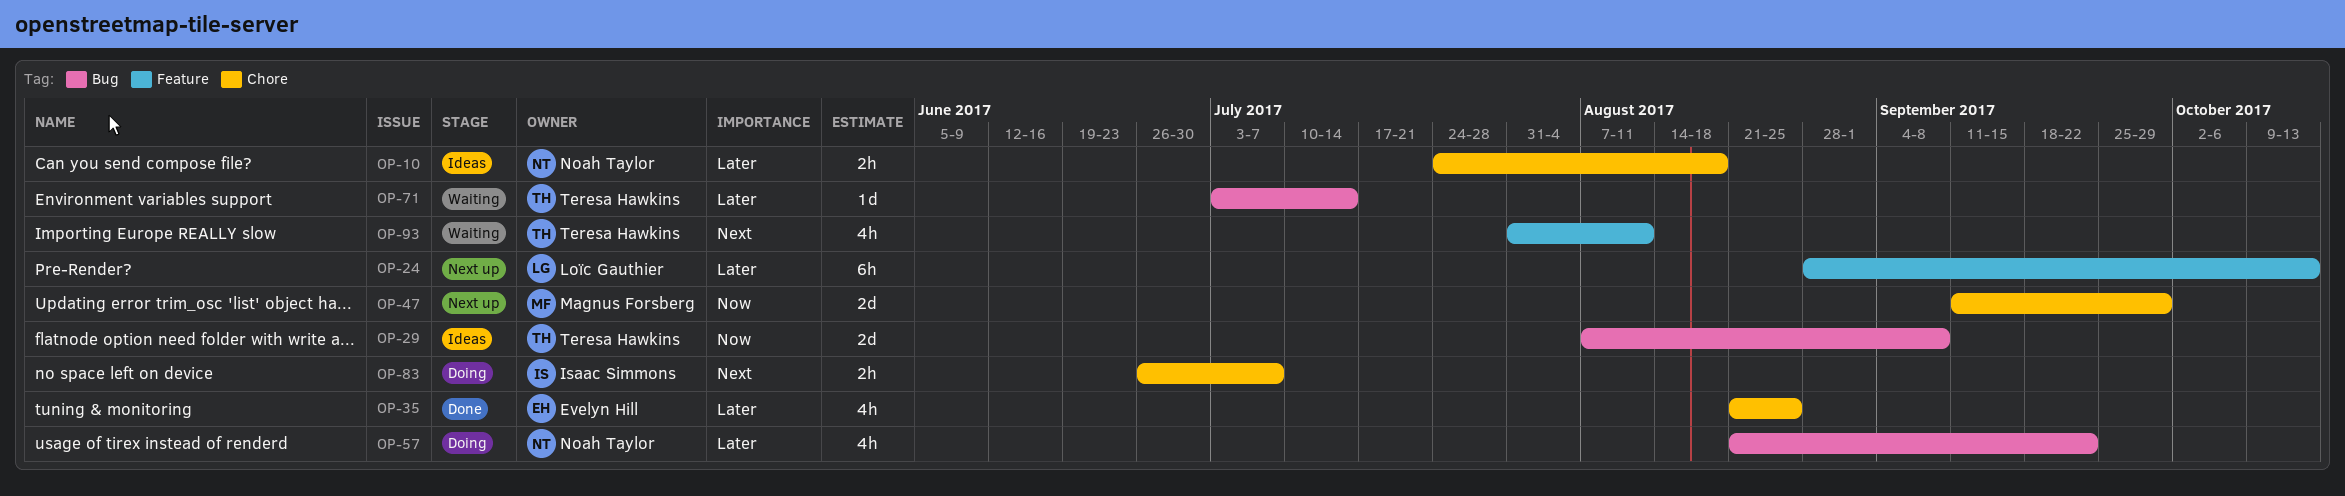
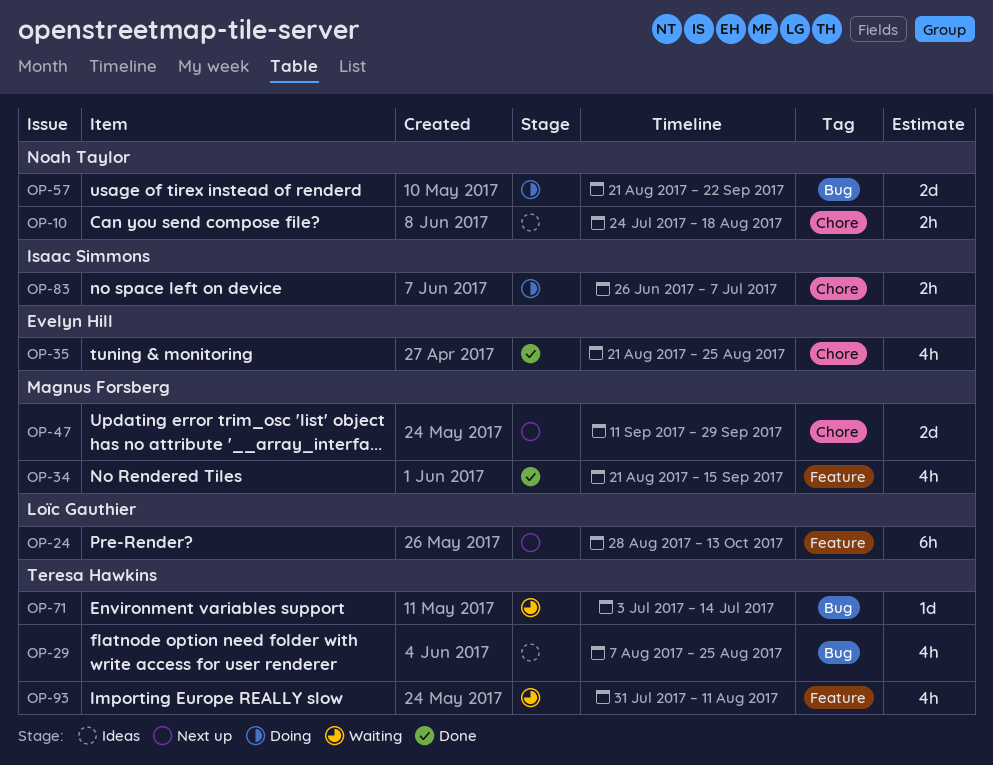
OP-29, estimate: 2d -> 4h
OP-29, due: Sep 8 -> Aug 25
OP-34: none -> present
OP-57, estimate: 4h -> 2d

